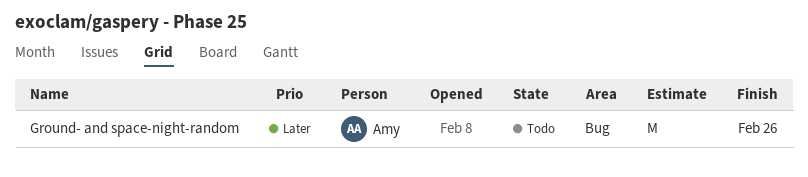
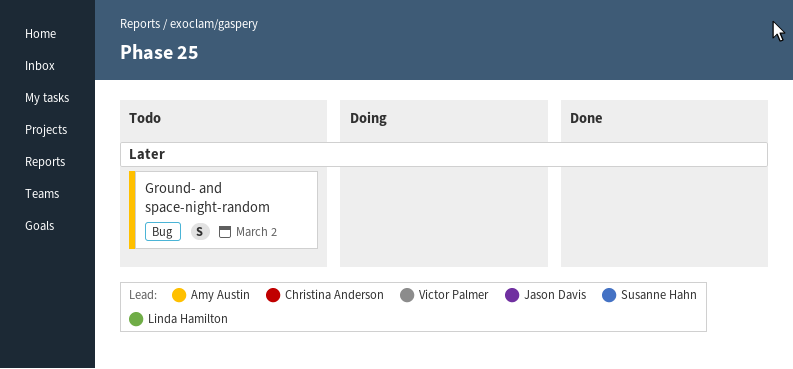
Ground- and space-night-random, estimate: M -> S
Ground- and space-night-random, due: Feb 26 -> Mar 2

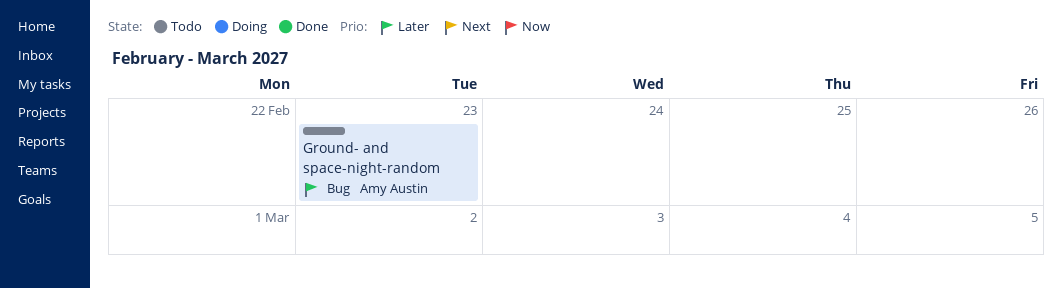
Ground- and space-night-random, due: Mar 2 -> Feb 23

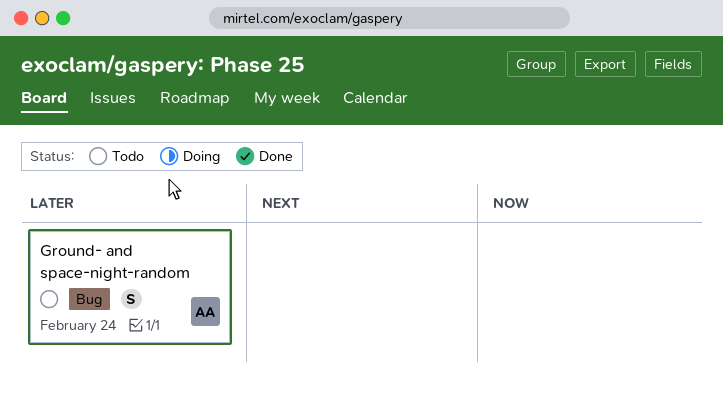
Ground- and space-night-random, due: Feb 23 -> Feb 24

